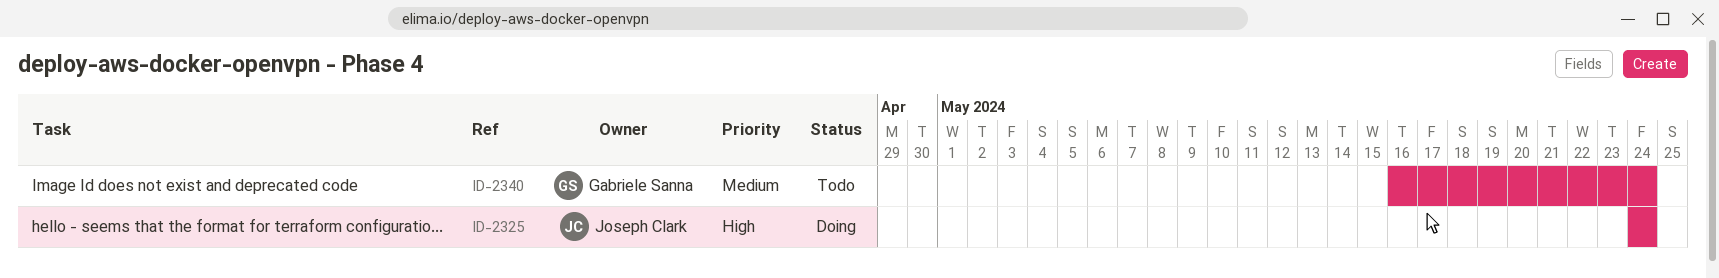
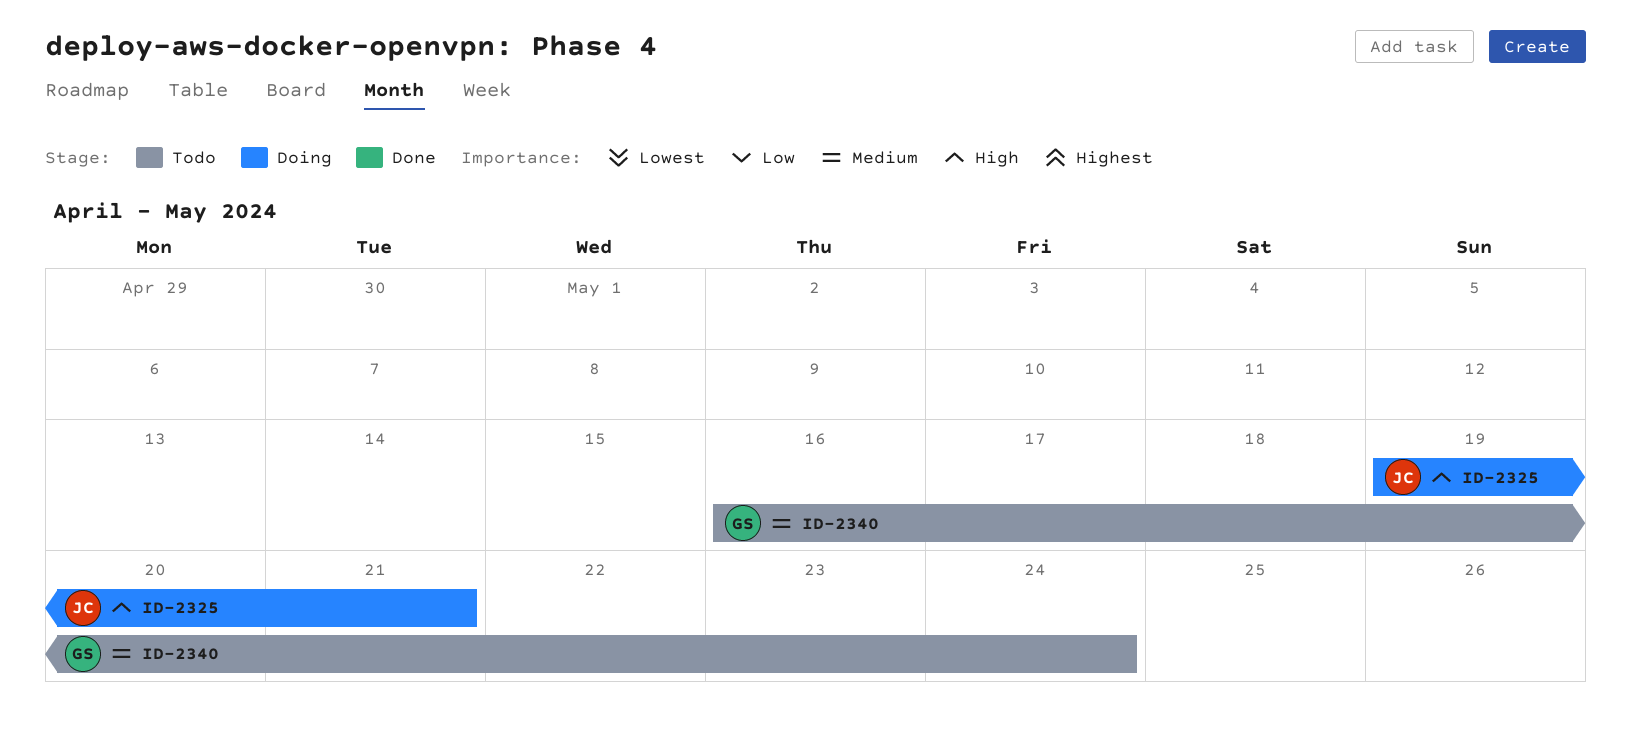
ID-2325, start: May 24 -> May 19
ID-2325, due: May 24 -> May 21

